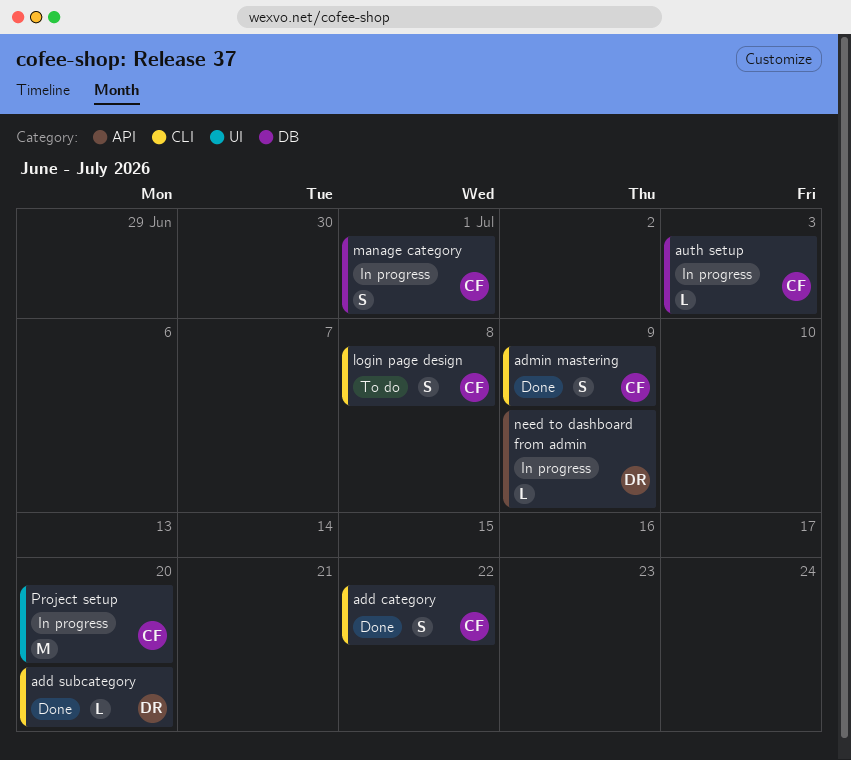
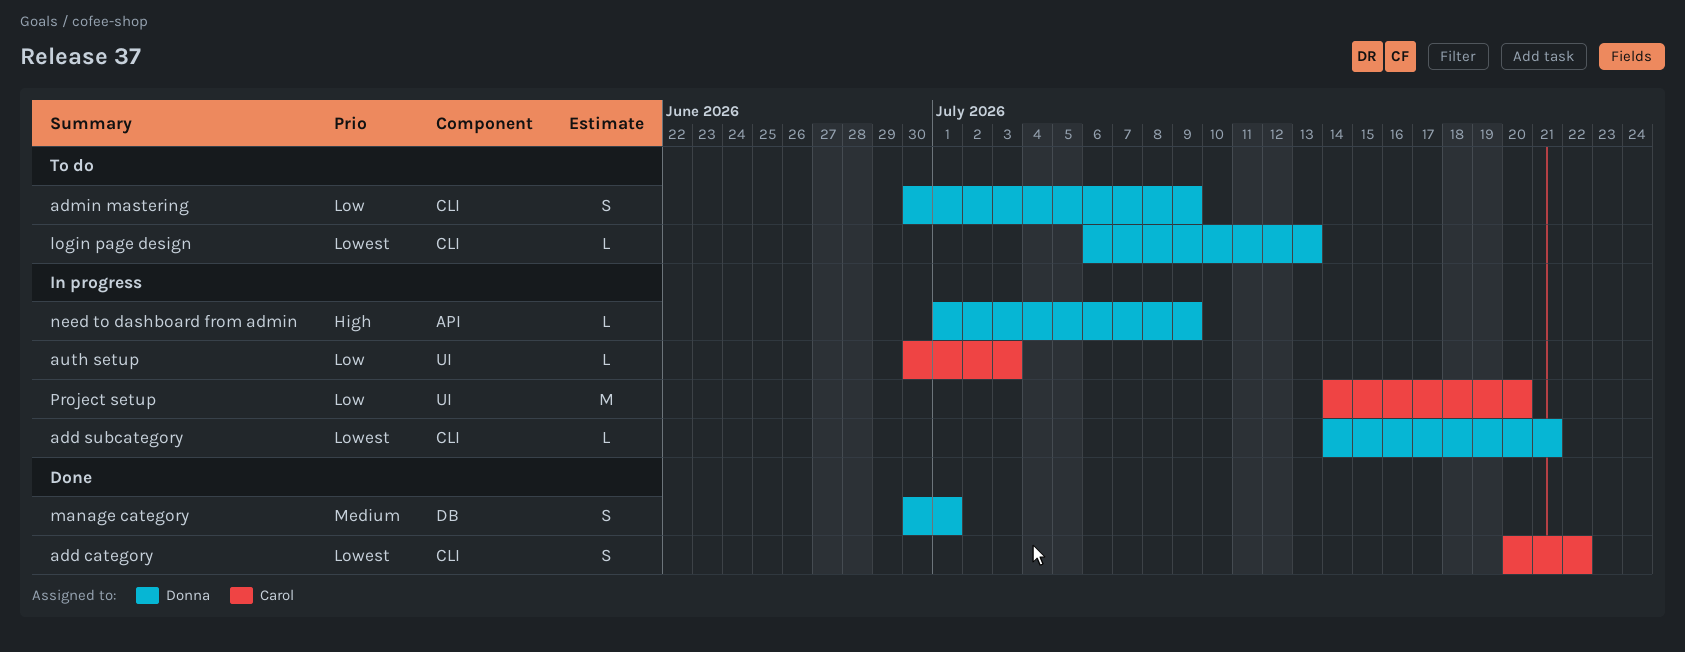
add subcategory, status: Done -> In progress
add subcategory, due: Jul 20 -> Jul 21
admin mastering, status: Done -> To do
admin mastering, owner: Carol -> Donna
auth setup, label: DB -> UI
login page design, owner: Carol -> Donna
login page design, estimate: S -> L
login page design, due: Jul 8 -> Jul 13
manage category, status: In progress -> Done
manage category, owner: Carol -> Donna

